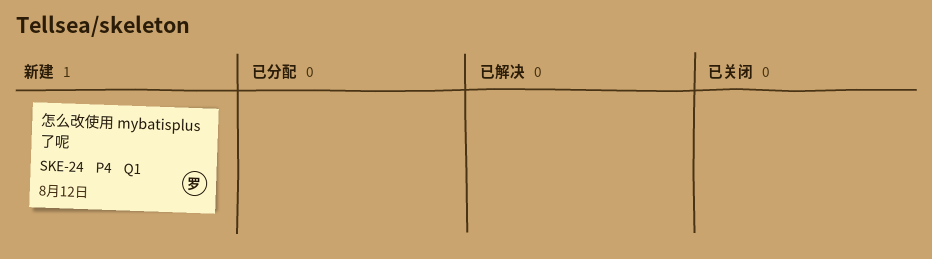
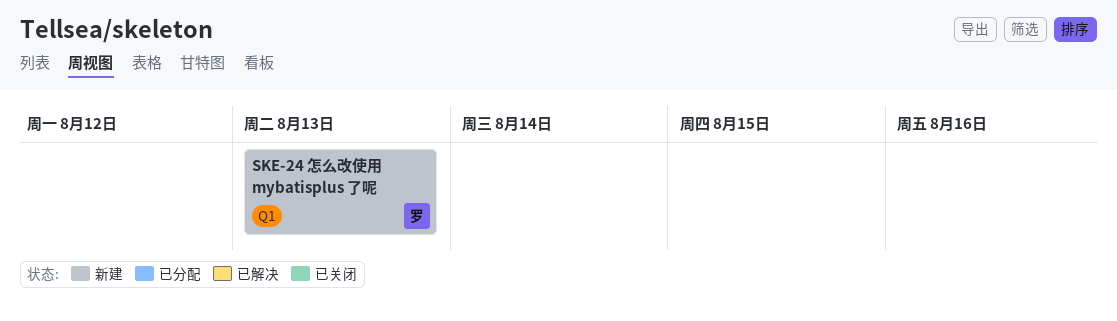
SKE-24, due: Aug 12 -> Aug 13

